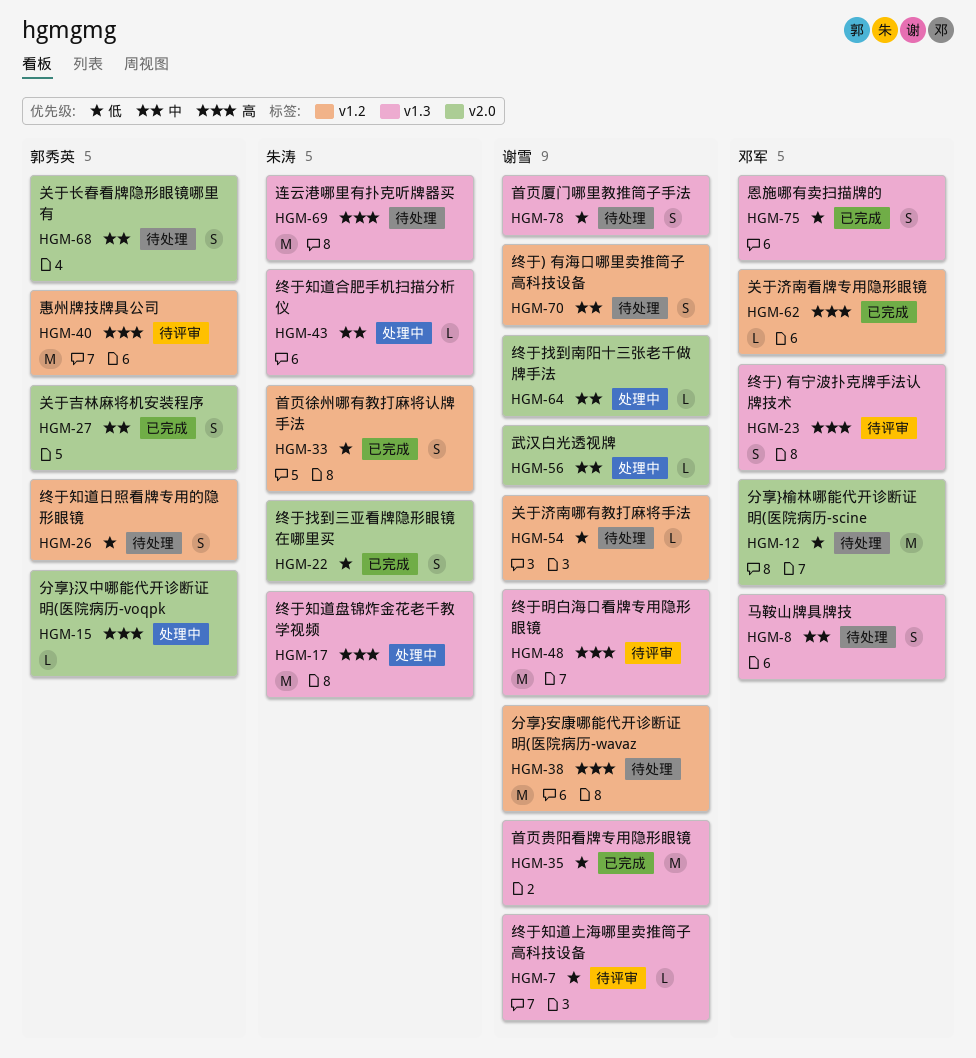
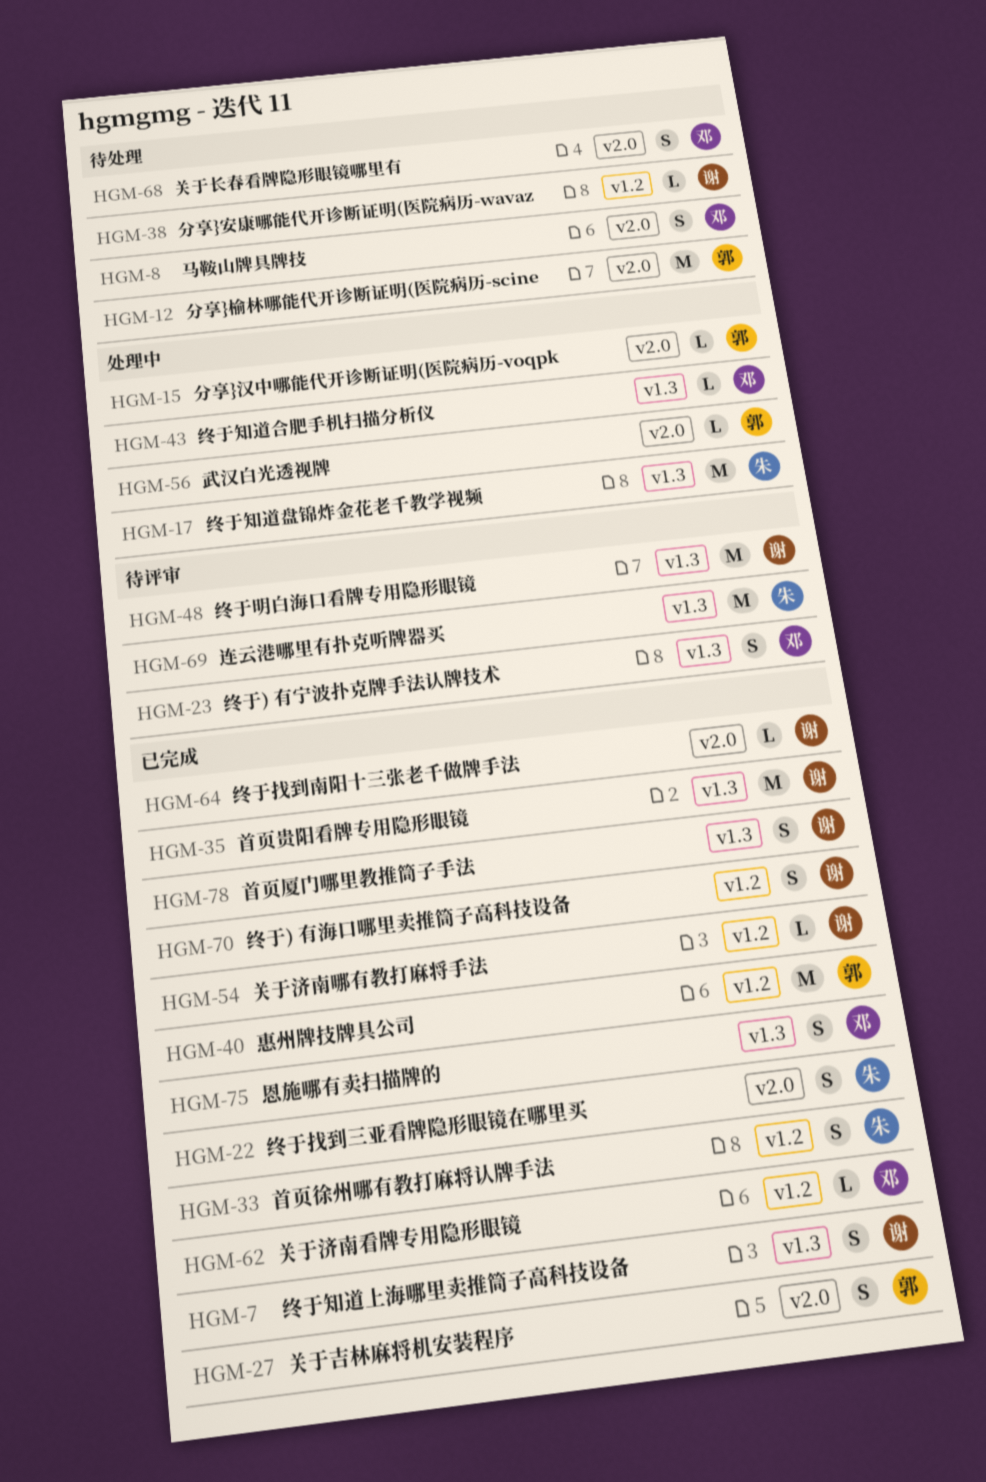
HGM-7, status: 待评审 -> 已完成
HGM-7, estimate: L -> S
HGM-8, label: v1.3 -> v2.0
HGM-12, owner: 邓军 -> 郭秀英
HGM-26: present -> none
HGM-38, estimate: M -> L
HGM-40, status: 待评审 -> 已完成
HGM-43, owner: 朱涛 -> 邓军
HGM-54, status: 待处理 -> 已完成
HGM-56, owner: 谢雪 -> 郭秀英
HGM-64, status: 处理中 -> 已完成
HGM-68, owner: 郭秀英 -> 邓军
HGM-69, status: 待处理 -> 待评审
HGM-70, status: 待处理 -> 已完成
HGM-78, status: 待处理 -> 已完成

